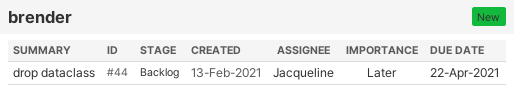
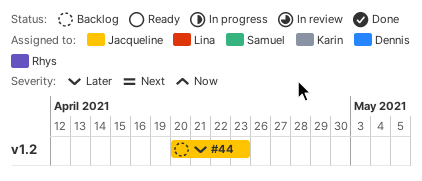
#44, due: Apr 22 -> Apr 23

